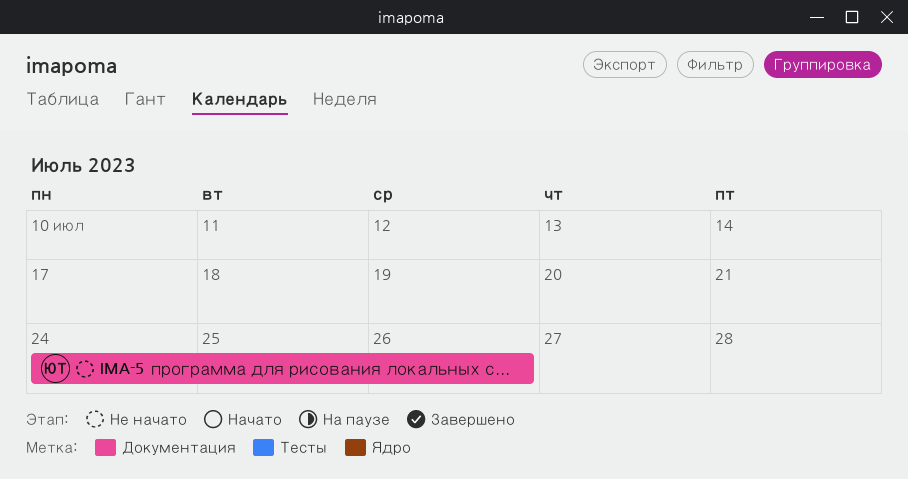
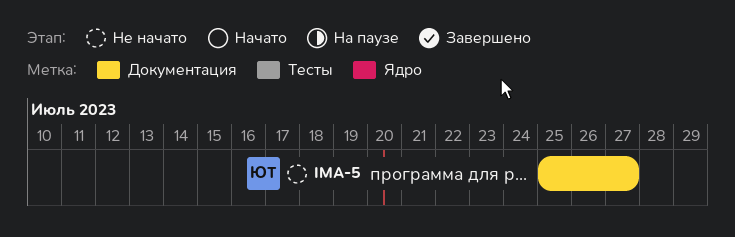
IMA-5, start: Jul 24 -> Jul 25
IMA-5, due: Jul 26 -> Jul 27

